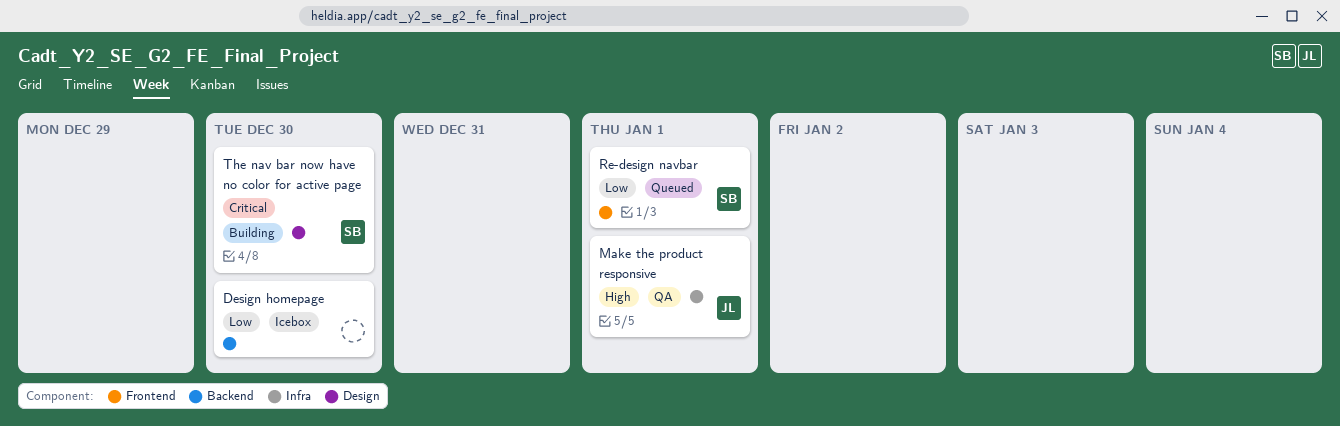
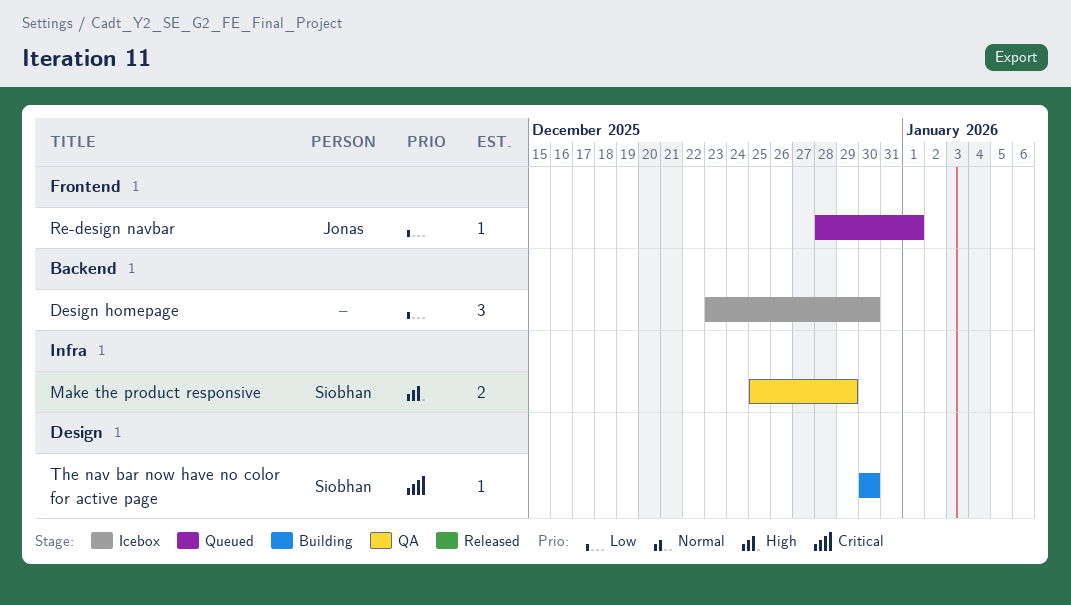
Make the product responsive, owner: Jonas -> Siobhan
Make the product responsive, due: Jan 1 -> Dec 29
Re-design navbar, owner: Siobhan -> Jonas

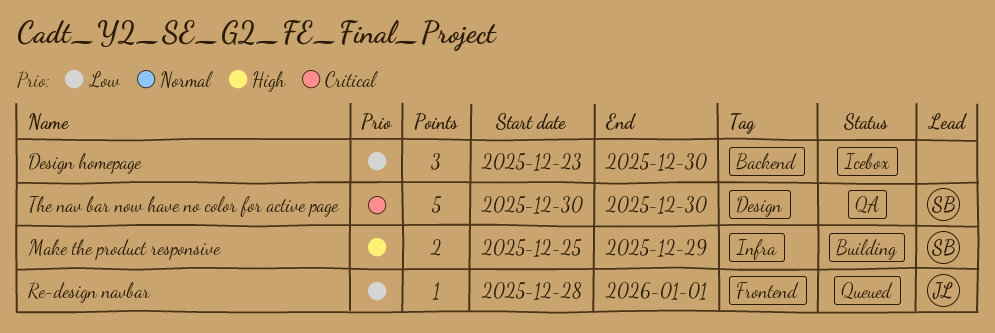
Make the product responsive, status: QA -> Building
The nav bar now have no color for active page, status: Building -> QA
The nav bar now have no color for active page, estimate: 1 -> 5

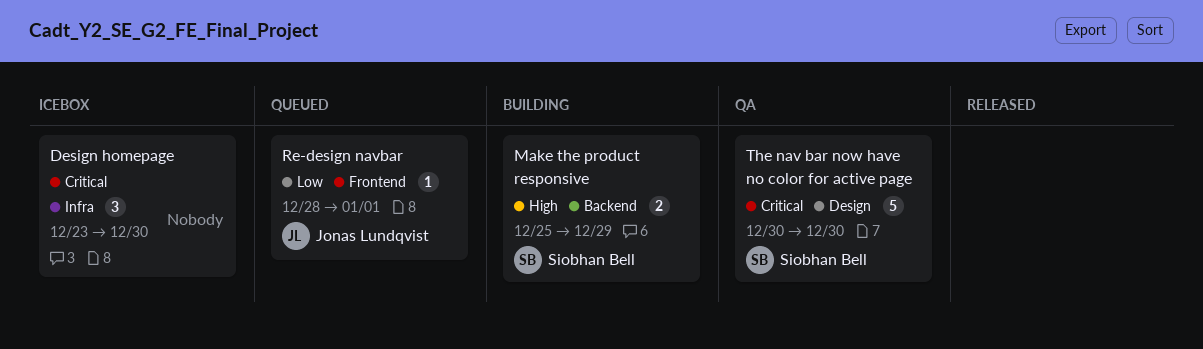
Design homepage, priority: Low -> Critical
Design homepage, label: Backend -> Infra
Make the product responsive, label: Infra -> Backend

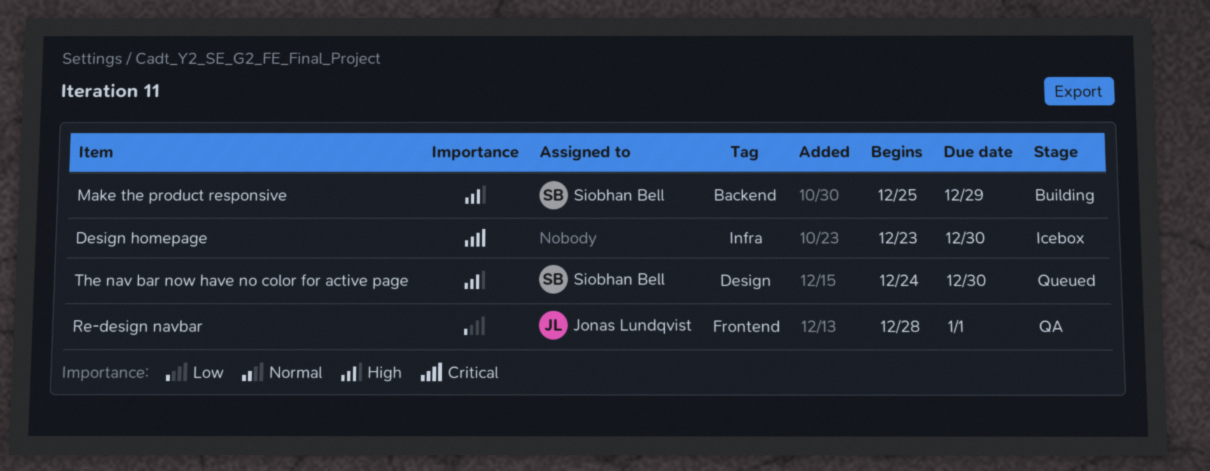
Re-design navbar, status: Queued -> QA
The nav bar now have no color for active page, status: QA -> Queued
The nav bar now have no color for active page, priority: Critical -> High
The nav bar now have no color for active page, start: Dec 30 -> Dec 24

